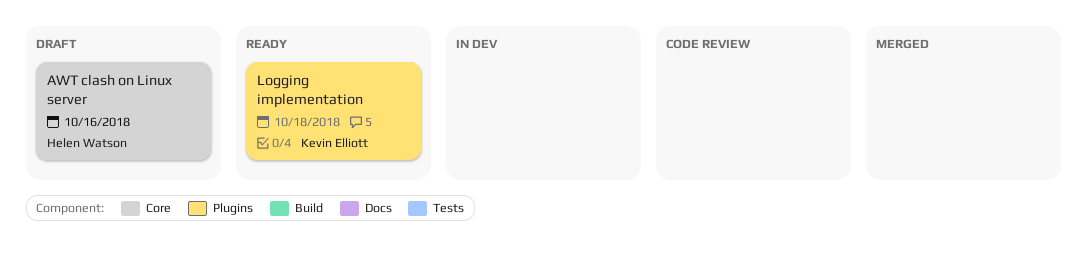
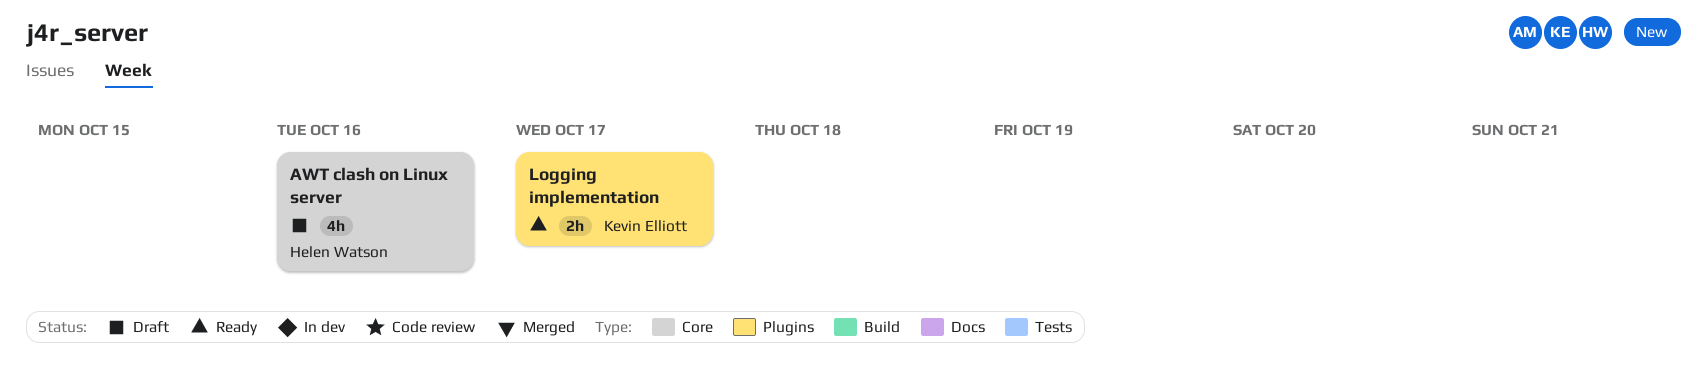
Logging implementation, due: Oct 18 -> Oct 17

